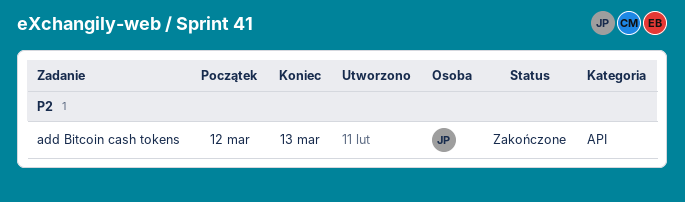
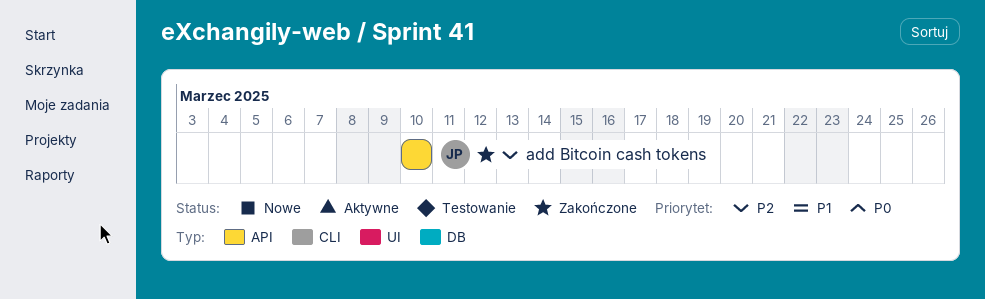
add Bitcoin cash tokens, start: Mar 12 -> Mar 10
add Bitcoin cash tokens, due: Mar 13 -> Mar 10

